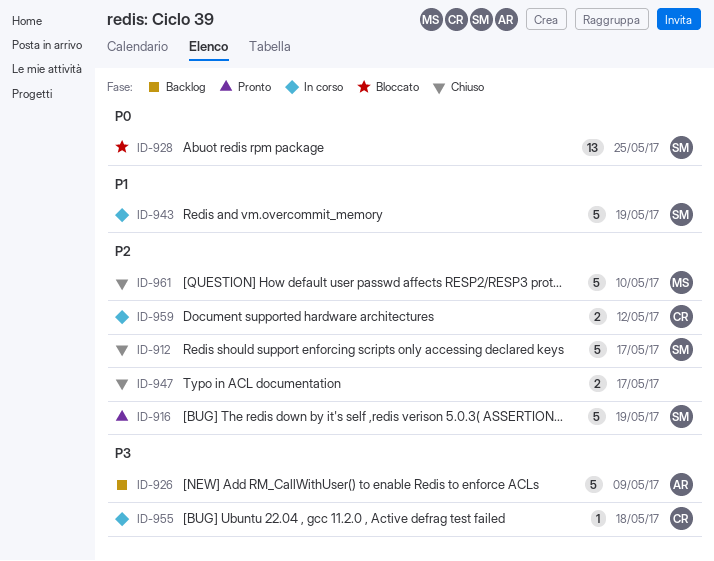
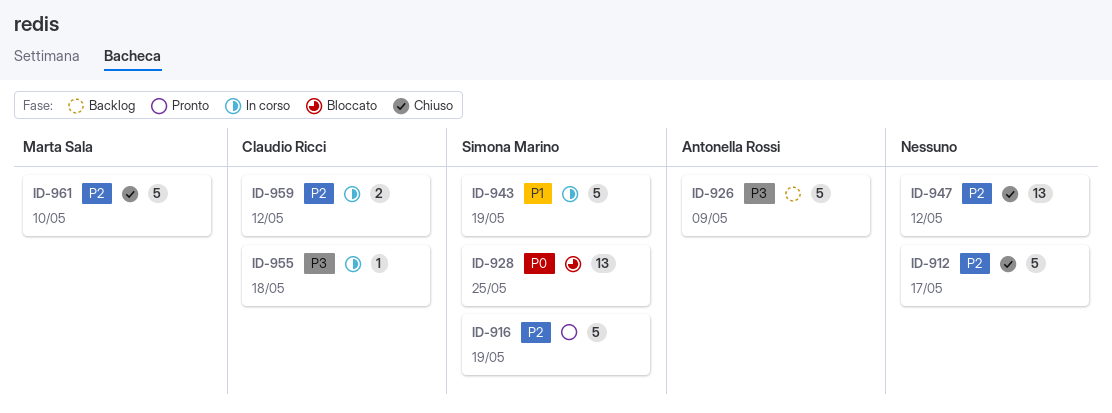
ID-912, owner: Simona Marino -> none
ID-947, estimate: 2 -> 13
ID-947, due: May 17 -> May 12

